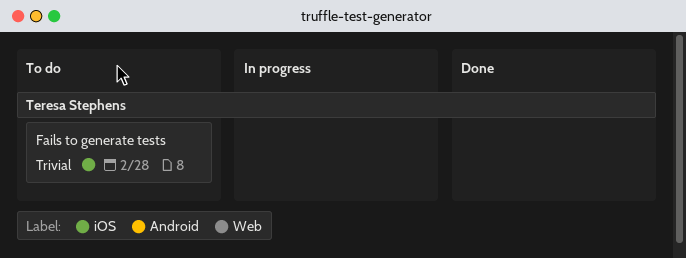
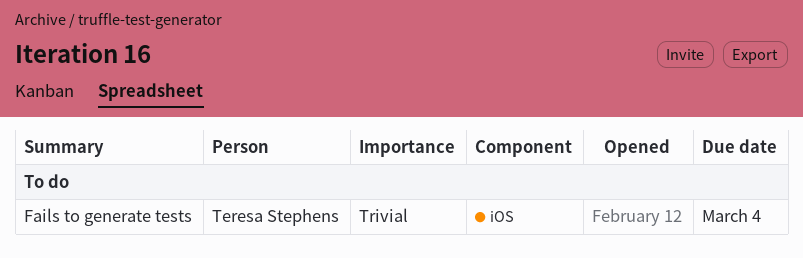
Fails to generate tests, due: Feb 28 -> Mar 4

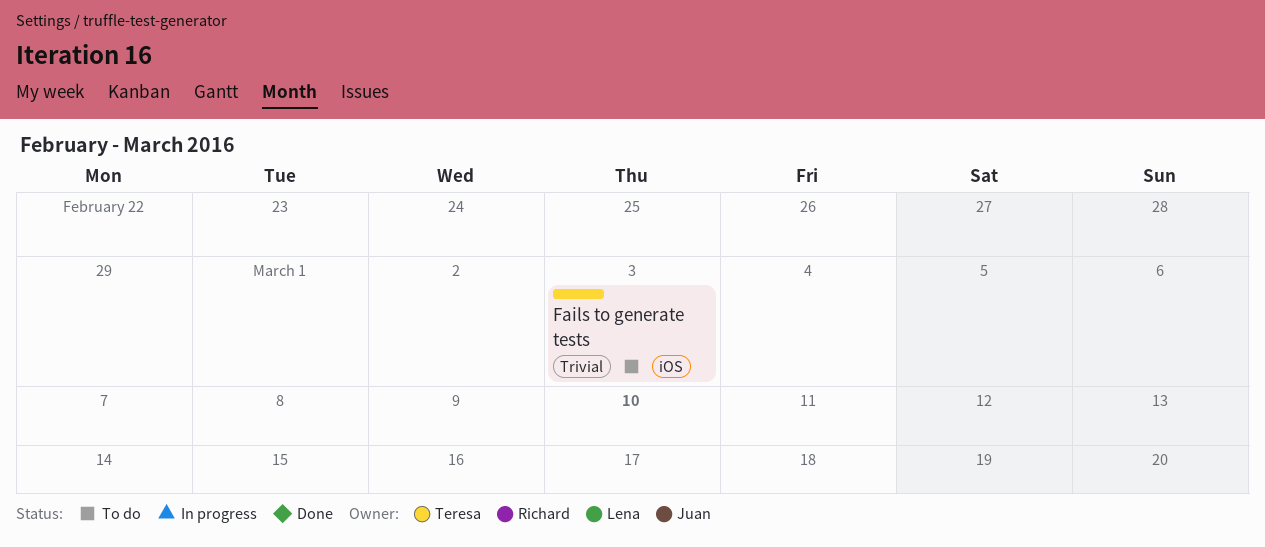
Fails to generate tests, due: Mar 4 -> Mar 3

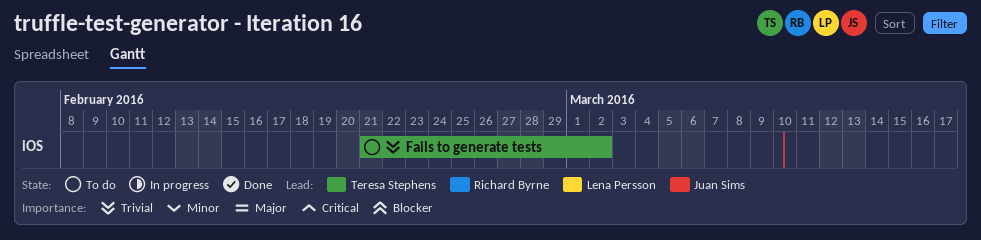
Fails to generate tests, due: Mar 3 -> Mar 2

